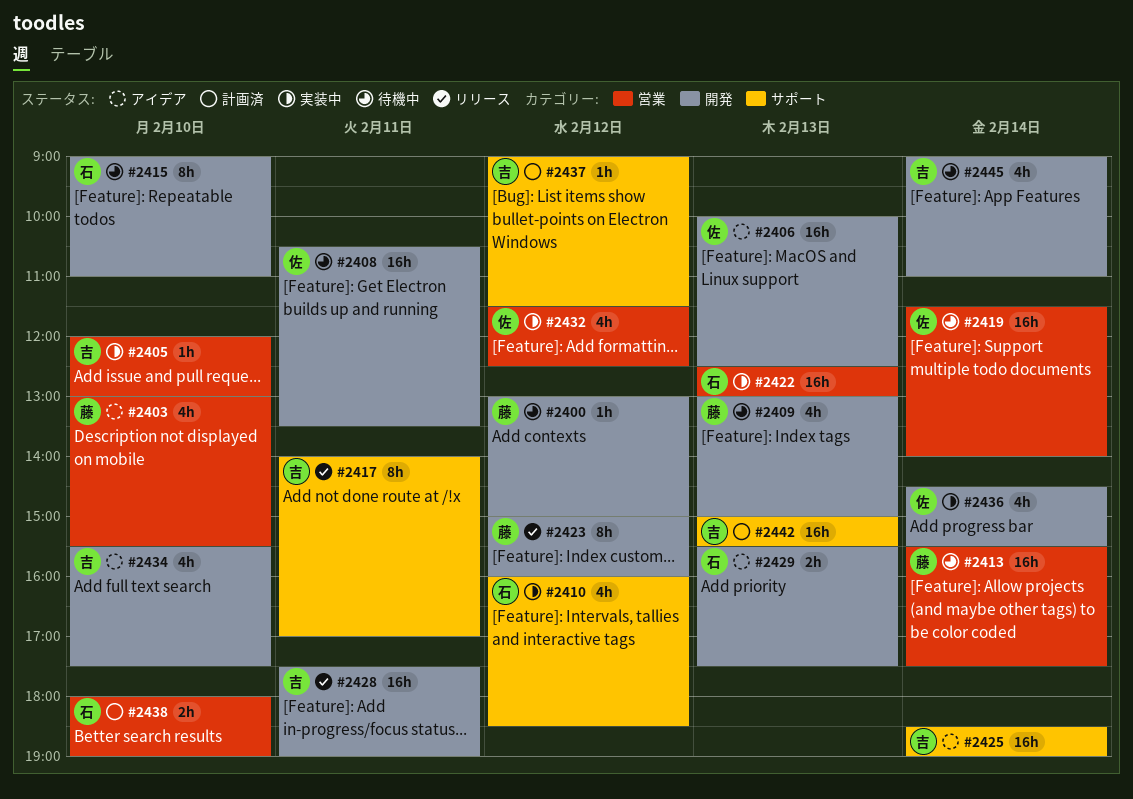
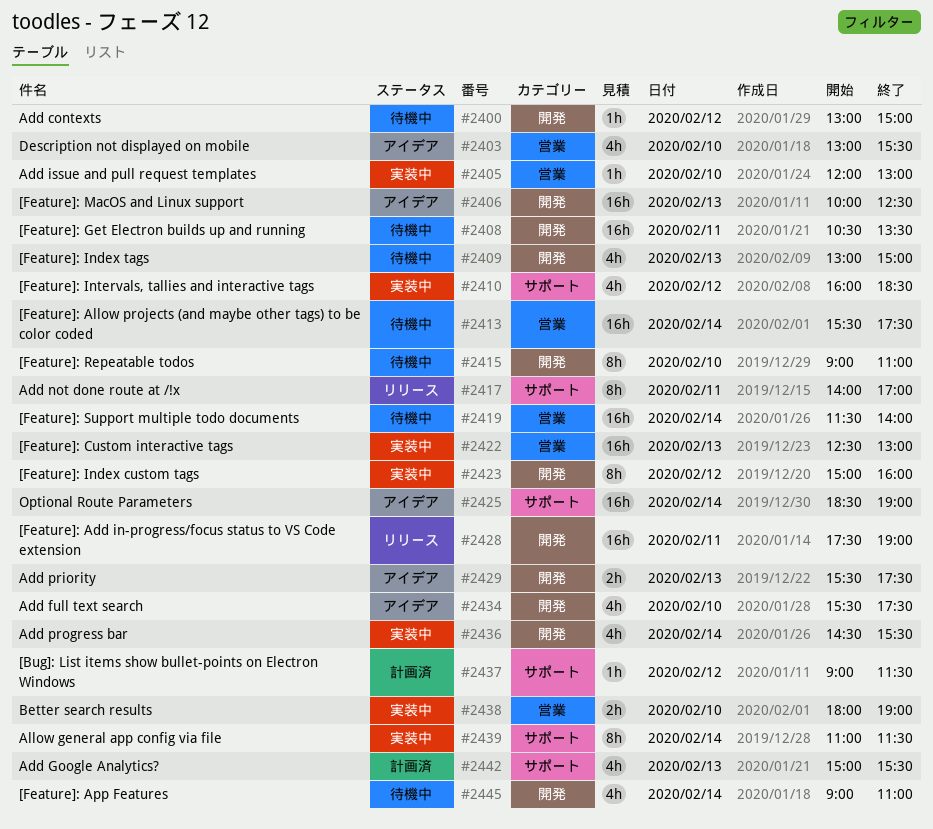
#2423, status: リリース -> 実装中
#2432: present -> none
#2438, status: 計画済 -> 実装中
#2439: none -> present
#2442, estimate: 16h -> 4h

